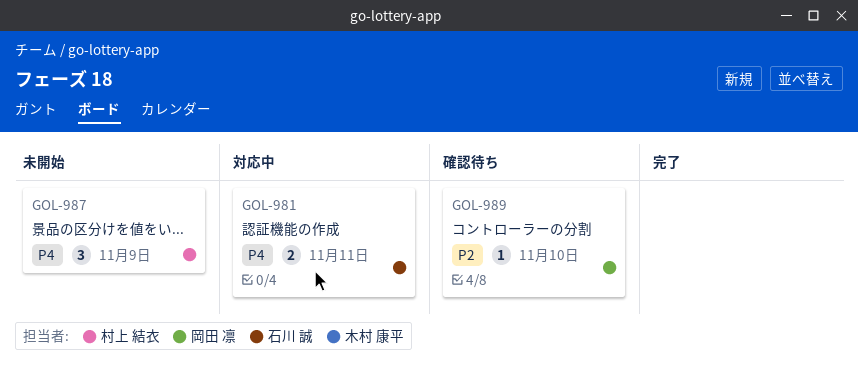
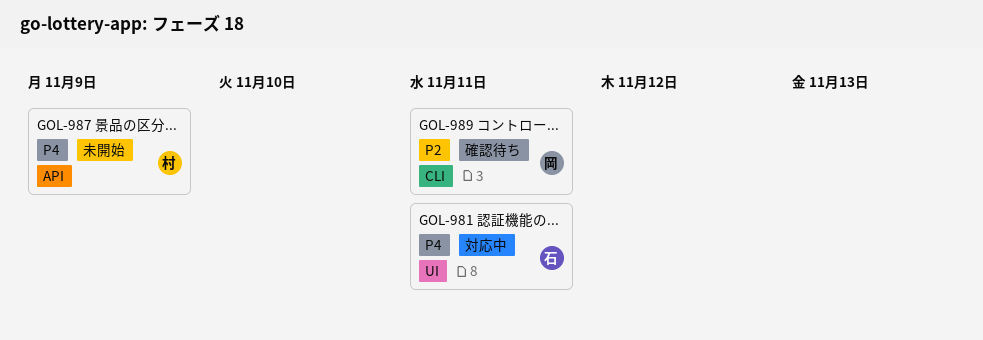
GOL-989, due: Nov 10 -> Nov 11

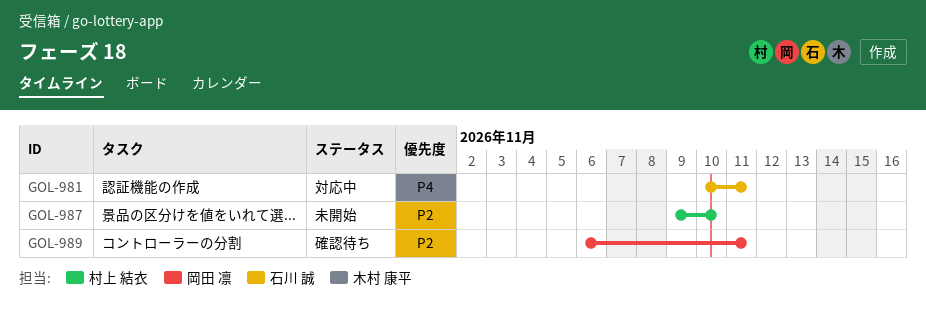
GOL-987, priority: P4 -> P2
GOL-987, due: Nov 9 -> Nov 10

